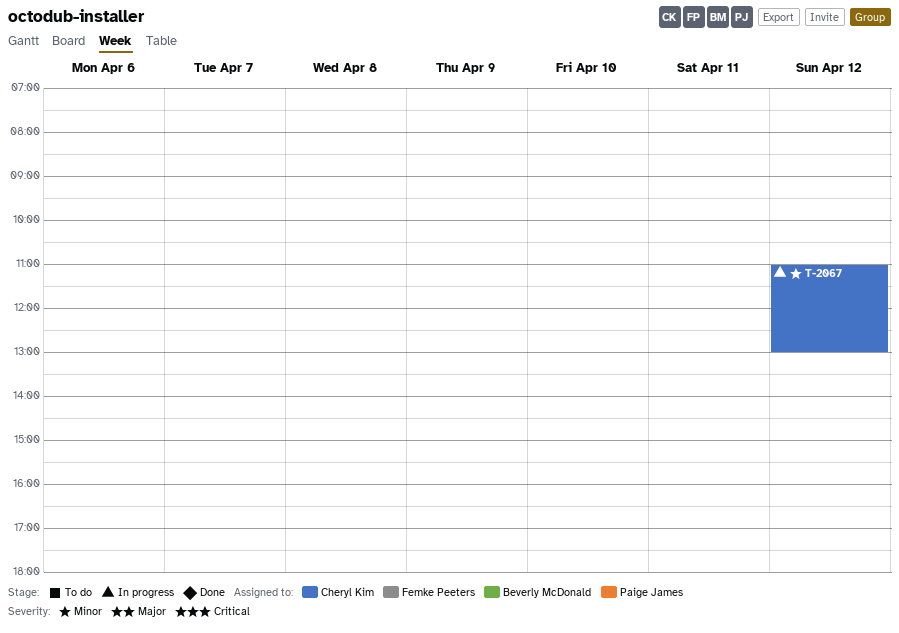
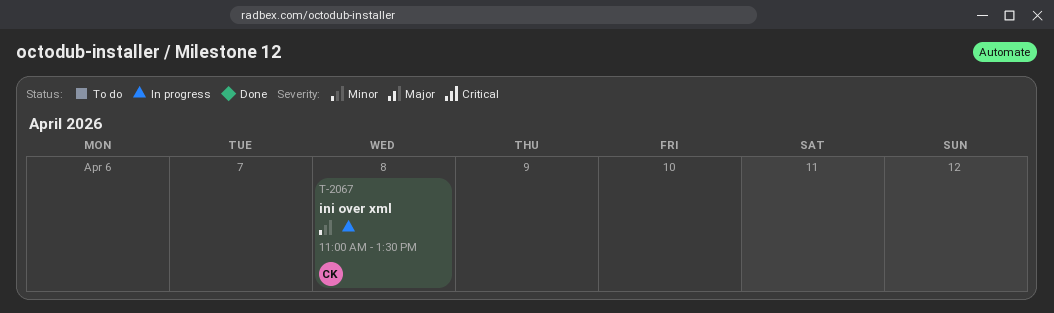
T-2067, day: Apr 12 -> Apr 8
T-2067, ends: 13:00 -> 13:30

